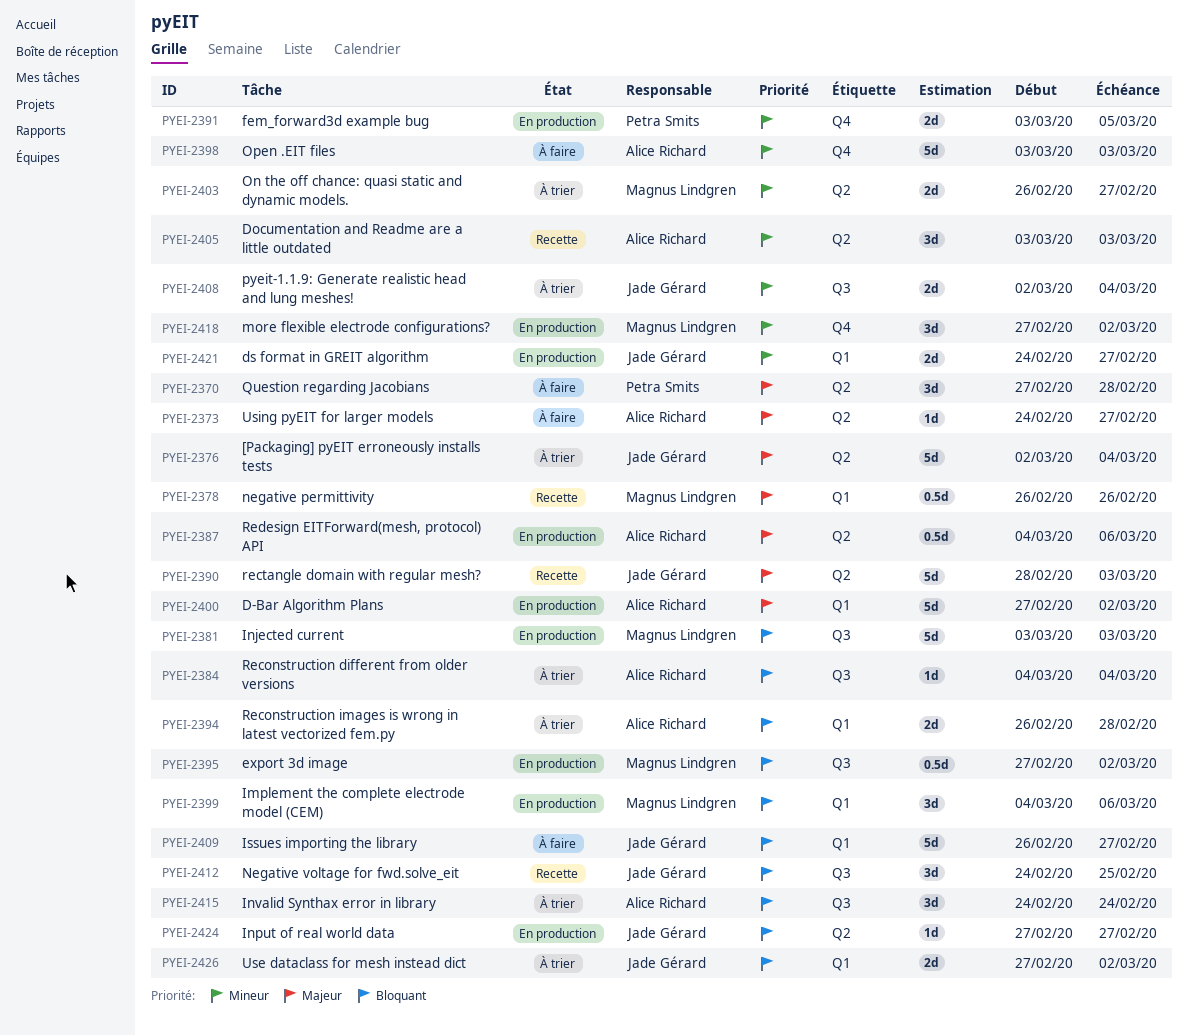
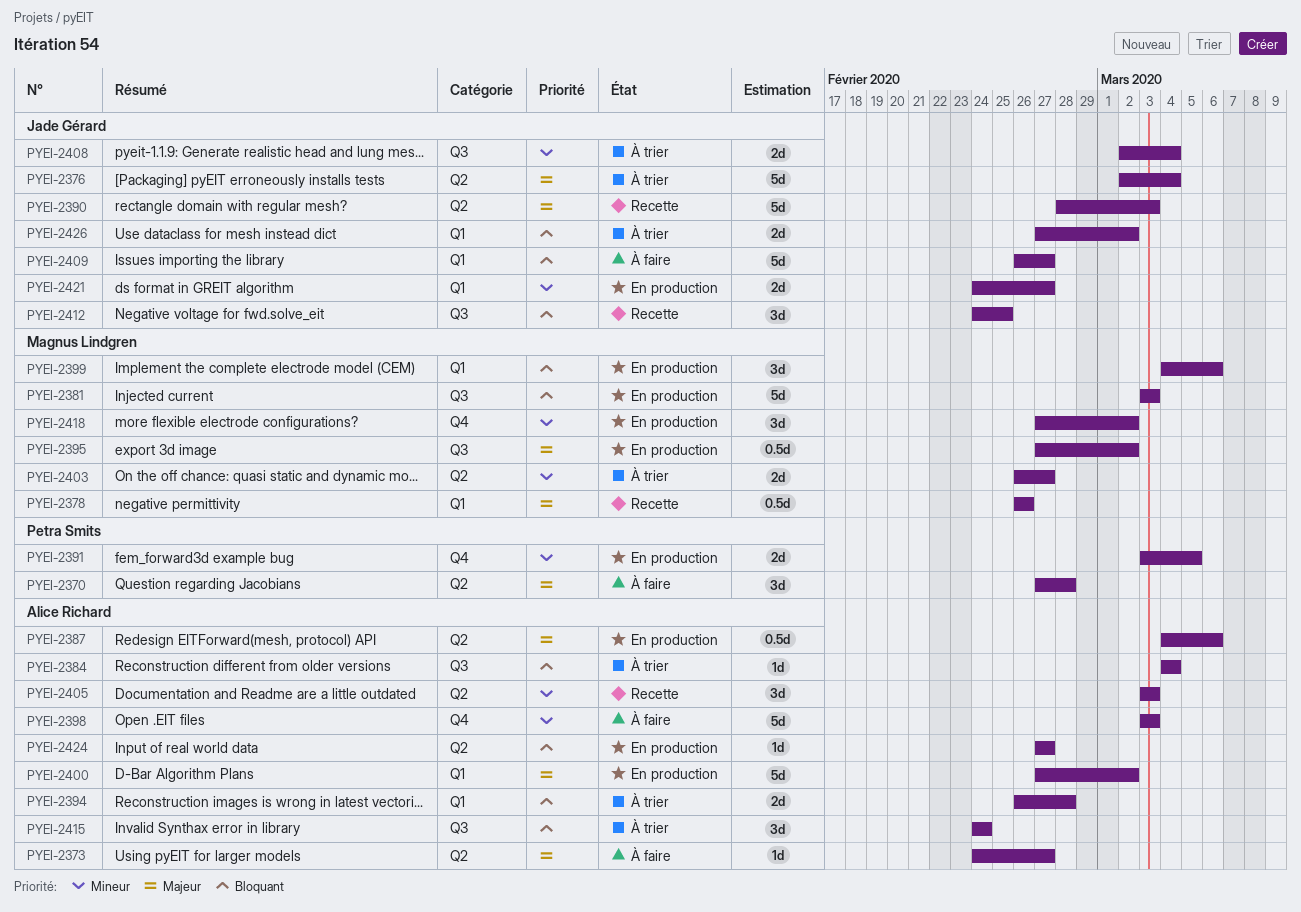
PYEI-2395, priority: Bloquant -> Majeur
PYEI-2424, owner: Jade Gérard -> Alice Richard

